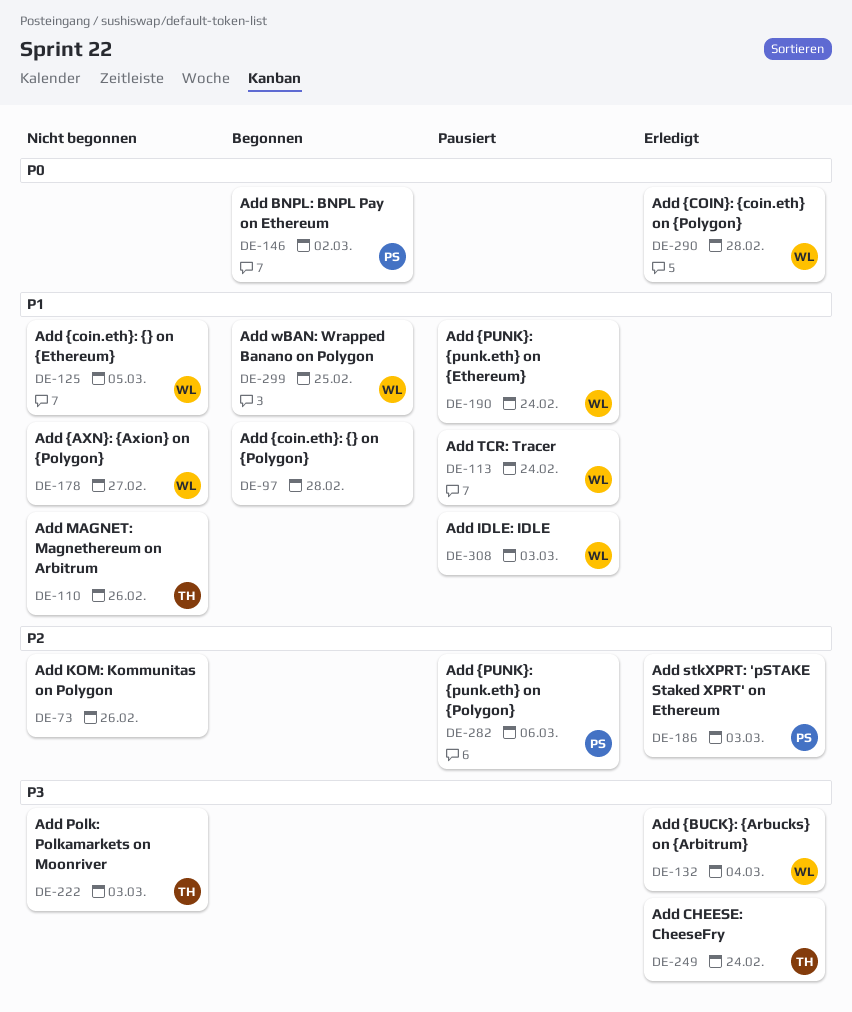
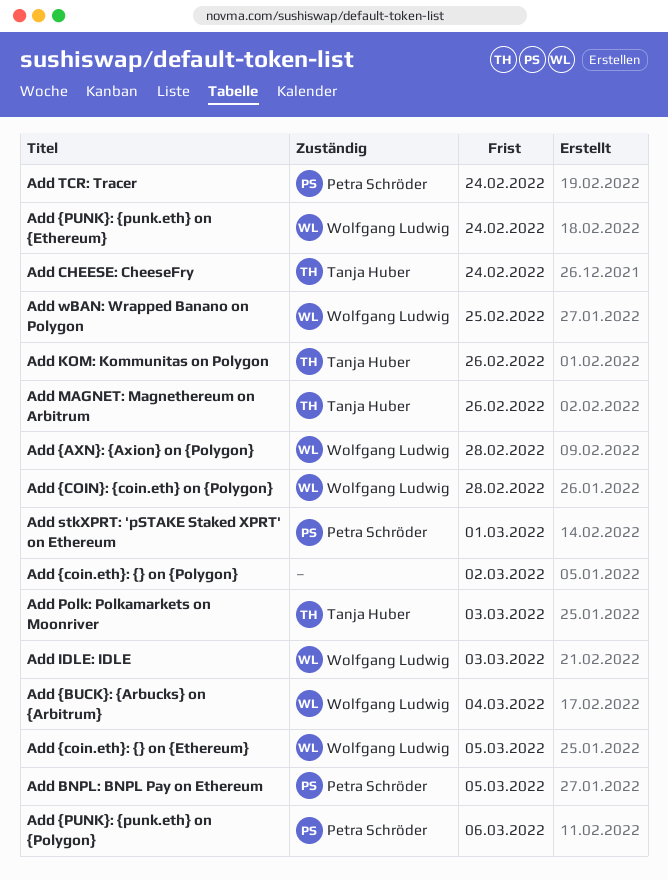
Add BNPL: BNPL Pay on Ethereum, due: Mar 2 -> Mar 5
Add KOM: Kommunitas on Polygon, owner: none -> Tanja Huber
Add stkXPRT: 'pSTAKE Staked XPRT' on Ethereum, due: Mar 3 -> Mar 1
Add TCR: Tracer, owner: Wolfgang Ludwig -> Petra Schröder
Add {AXN}: {Axion} on {Polygon}, due: Feb 27 -> Feb 28
Add {coin.eth}: {} on {Polygon}, due: Feb 28 -> Mar 2

